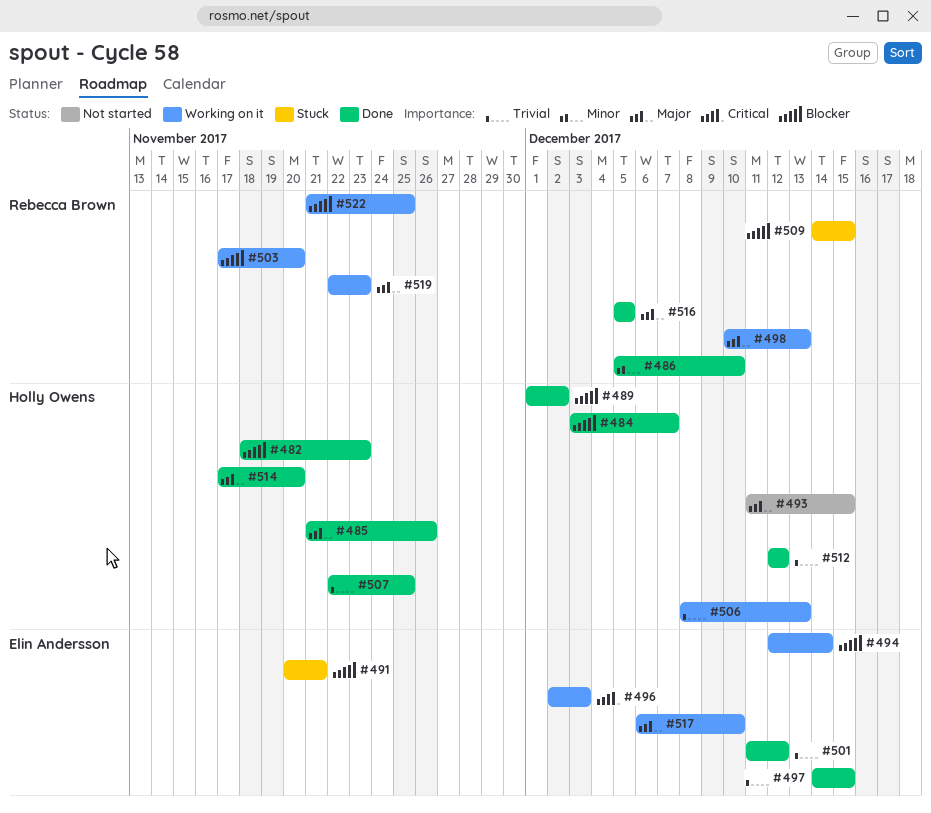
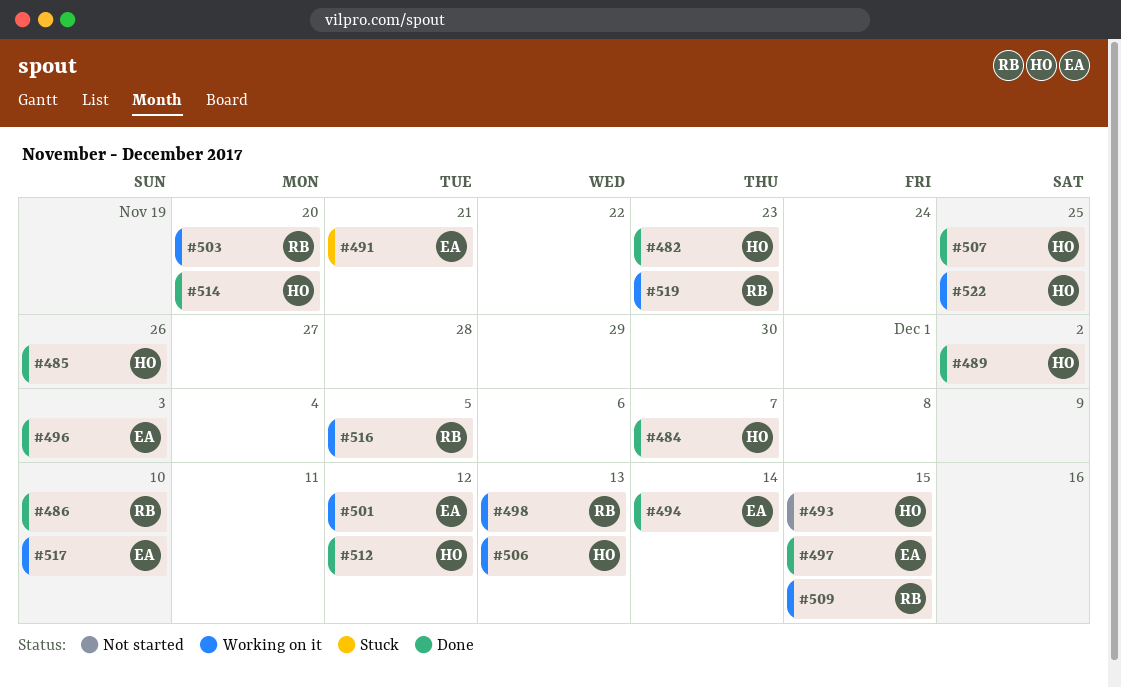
#494, status: Working on it -> Done
#496, status: Working on it -> Done
#501, status: Done -> Working on it
#509, status: Stuck -> Working on it
#516, status: Done -> Working on it
#522, owner: Rebecca Brown -> Holly Owens

